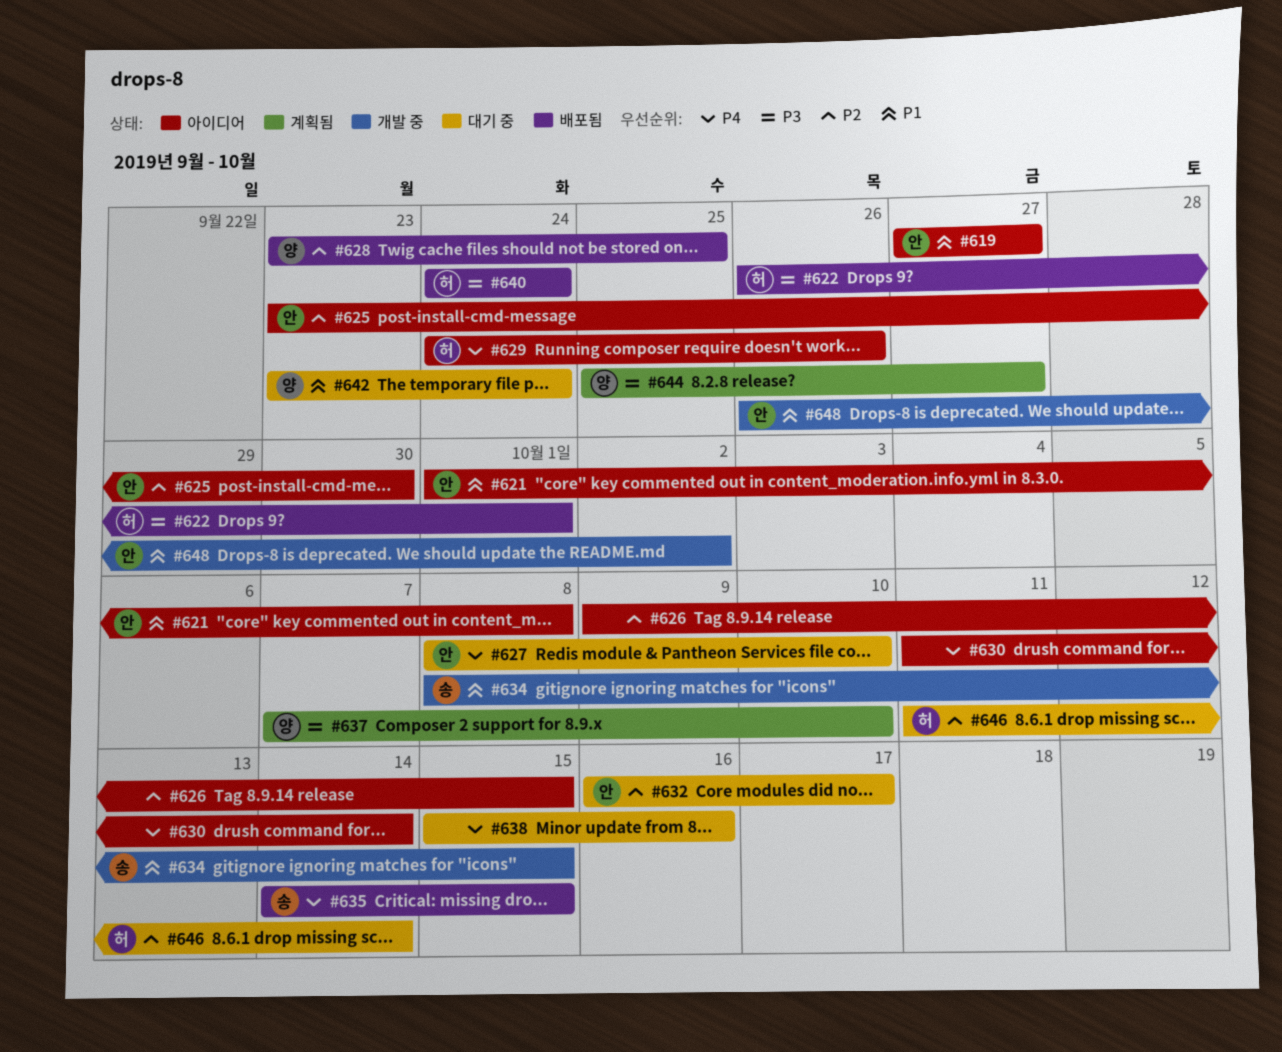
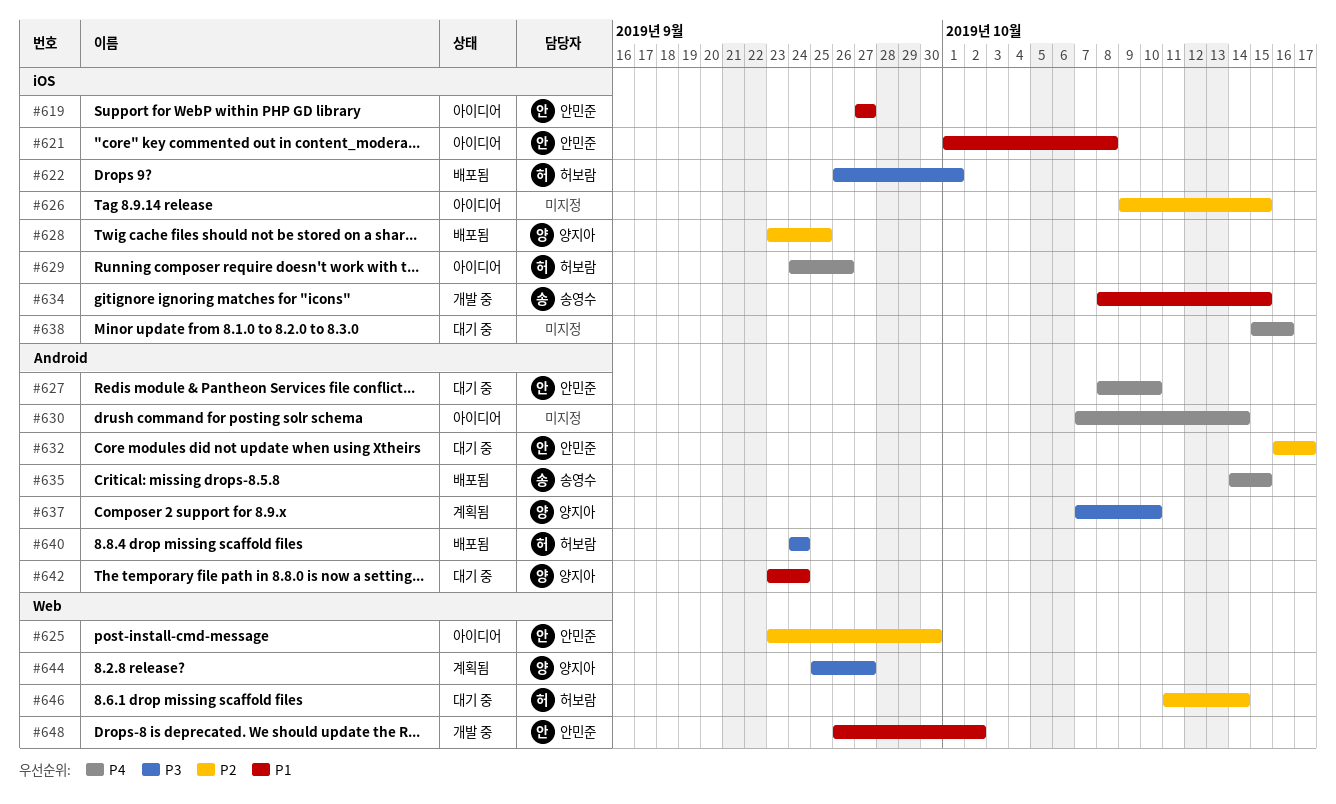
#630, start: Oct 11 -> Oct 7

